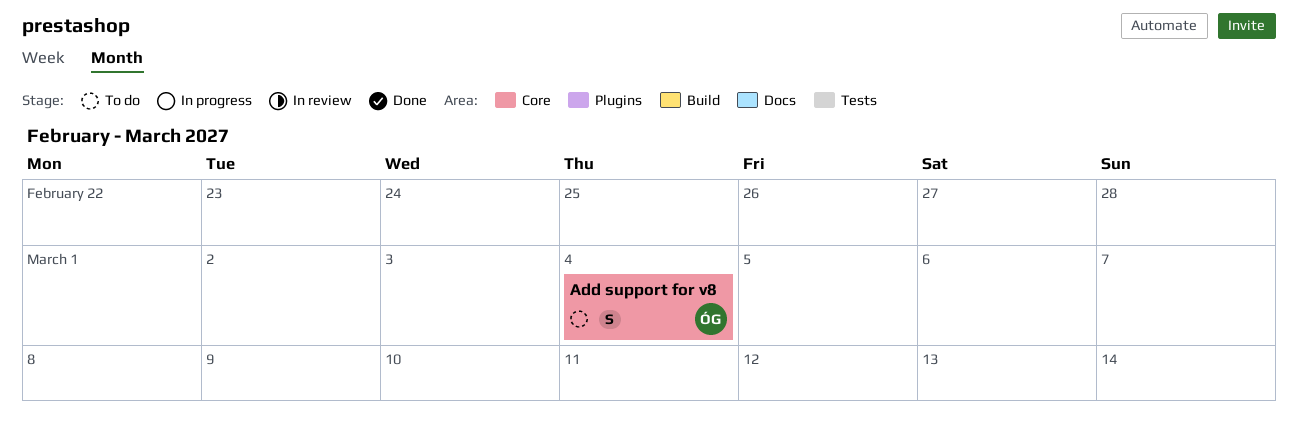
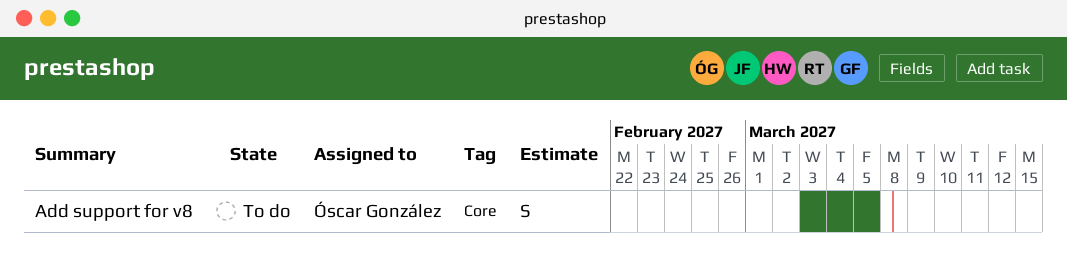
Add support for v8, due: Mar 4 -> Mar 5

